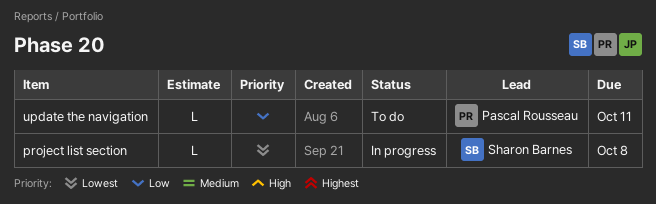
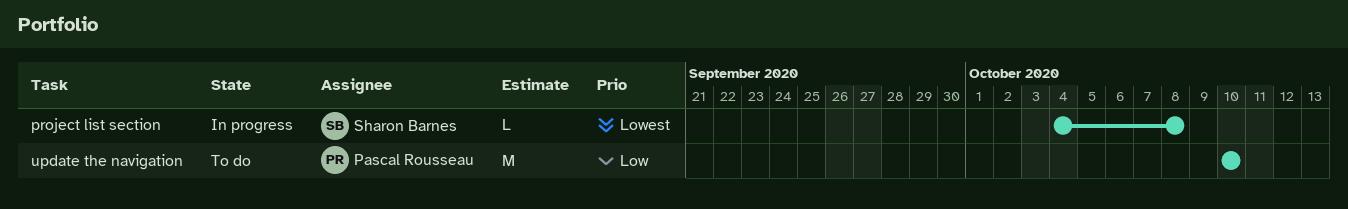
update the navigation, estimate: L -> M
update the navigation, due: Oct 11 -> Oct 10

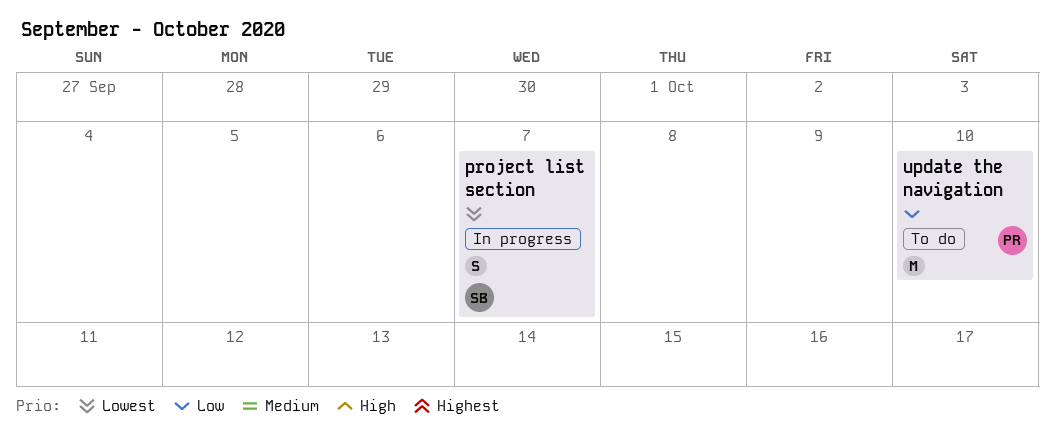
project list section, estimate: L -> S
project list section, due: Oct 8 -> Oct 7

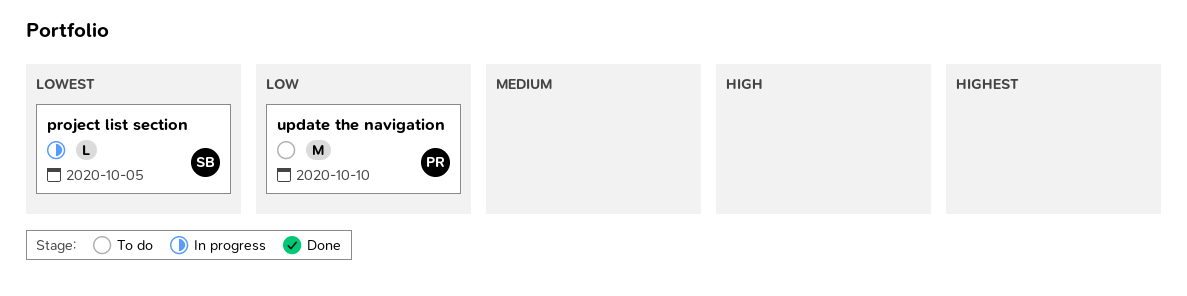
project list section, estimate: S -> L
project list section, due: Oct 7 -> Oct 5

